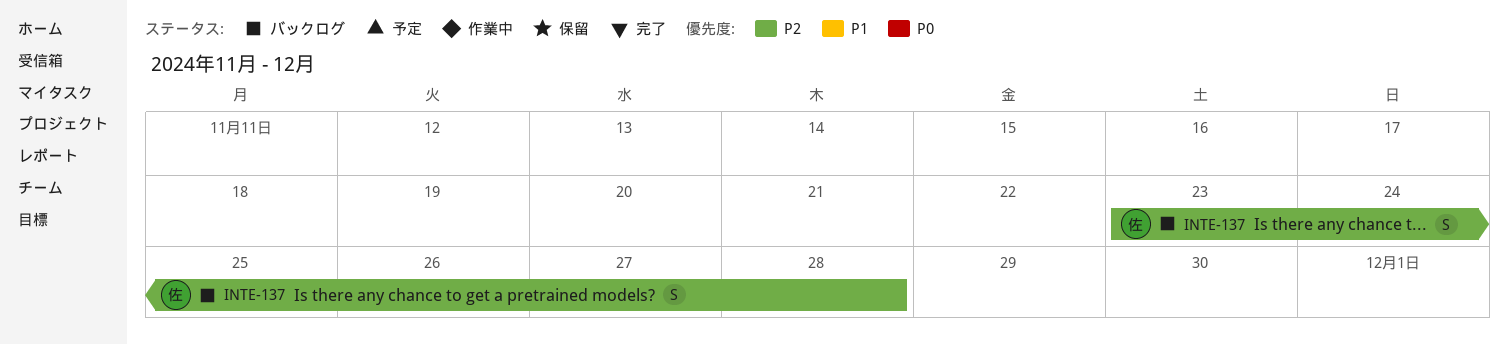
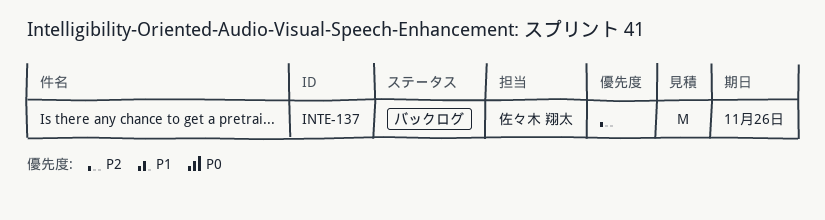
INTE-137, estimate: S -> M
INTE-137, due: Nov 28 -> Nov 26

